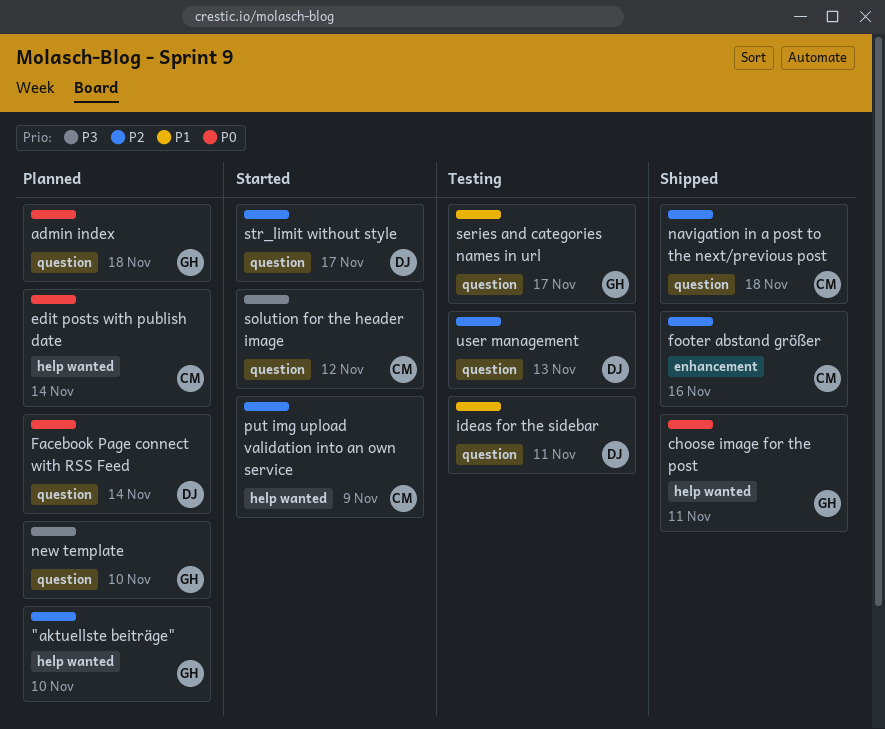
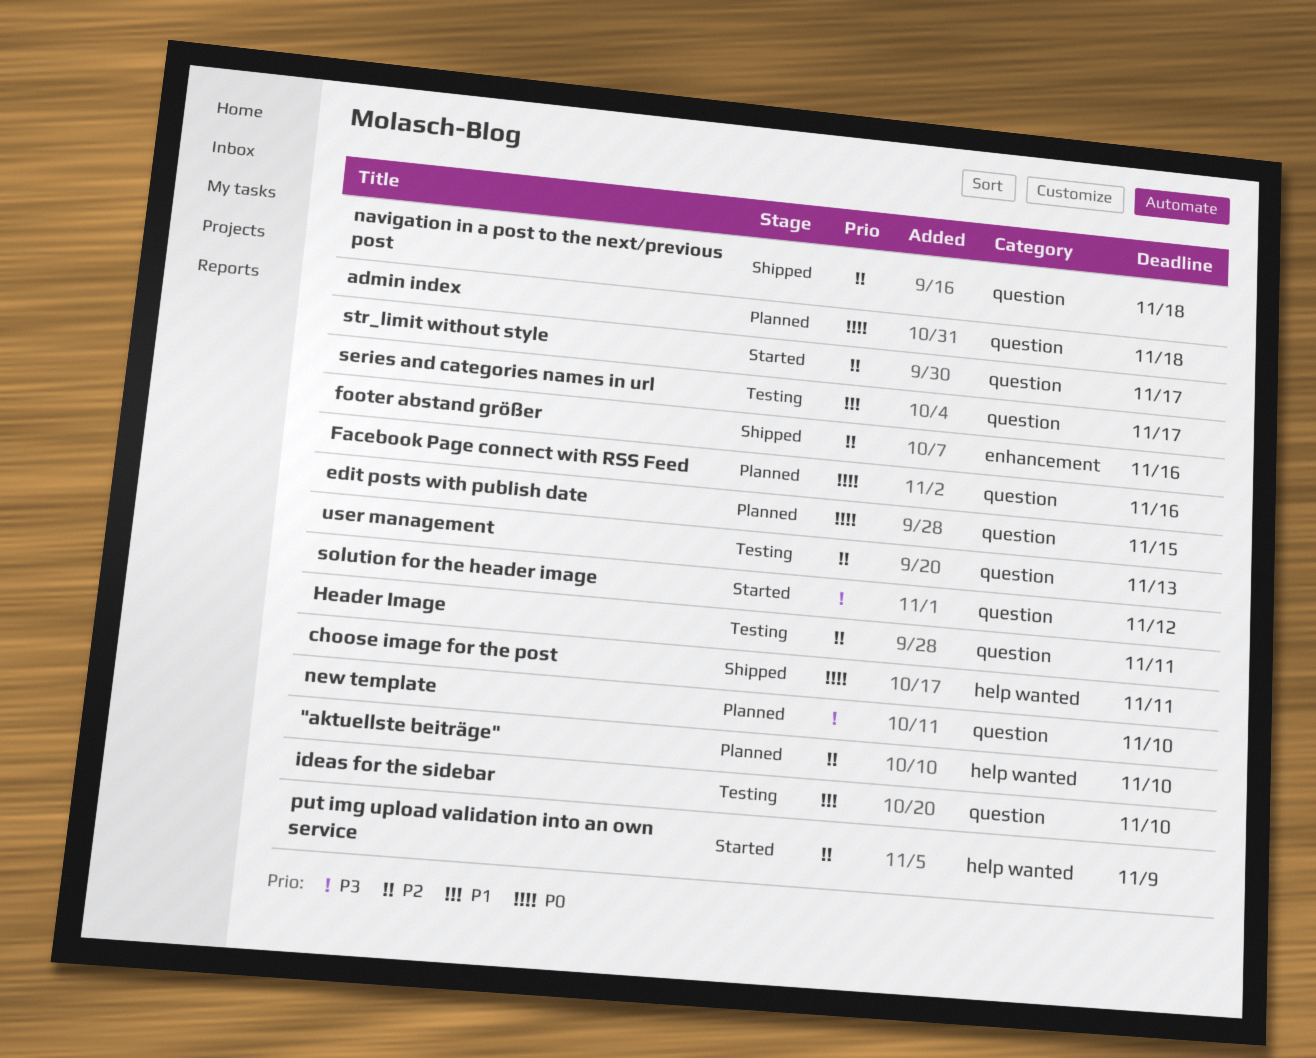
edit posts with publish date, label: help wanted -> question
edit posts with publish date, due: Nov 14 -> Nov 15
Facebook Page connect with RSS Feed, due: Nov 14 -> Nov 16
Header Image: none -> present
ideas for the sidebar, due: Nov 11 -> Nov 10

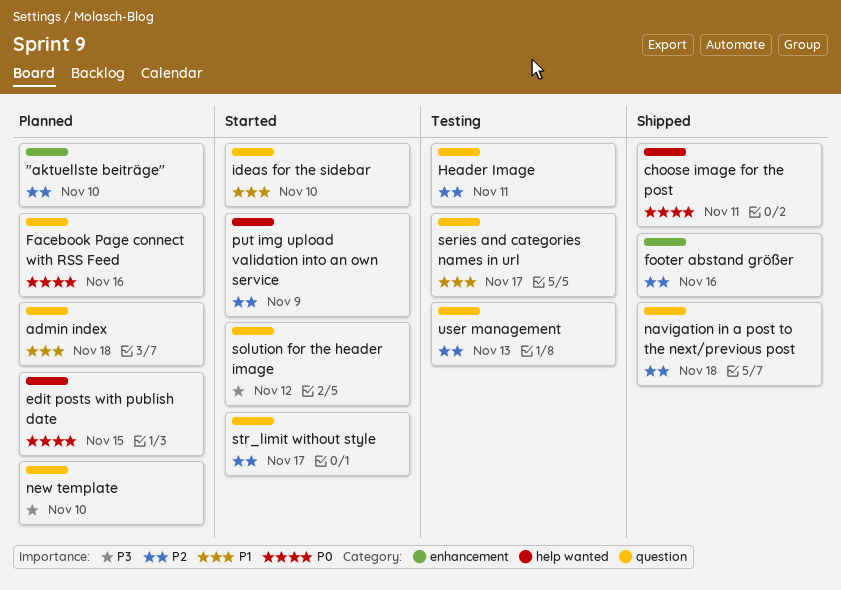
"aktuellste beiträge", label: help wanted -> enhancement
admin index, priority: P0 -> P1
edit posts with publish date, label: question -> help wanted
ideas for the sidebar, status: Testing -> Started

